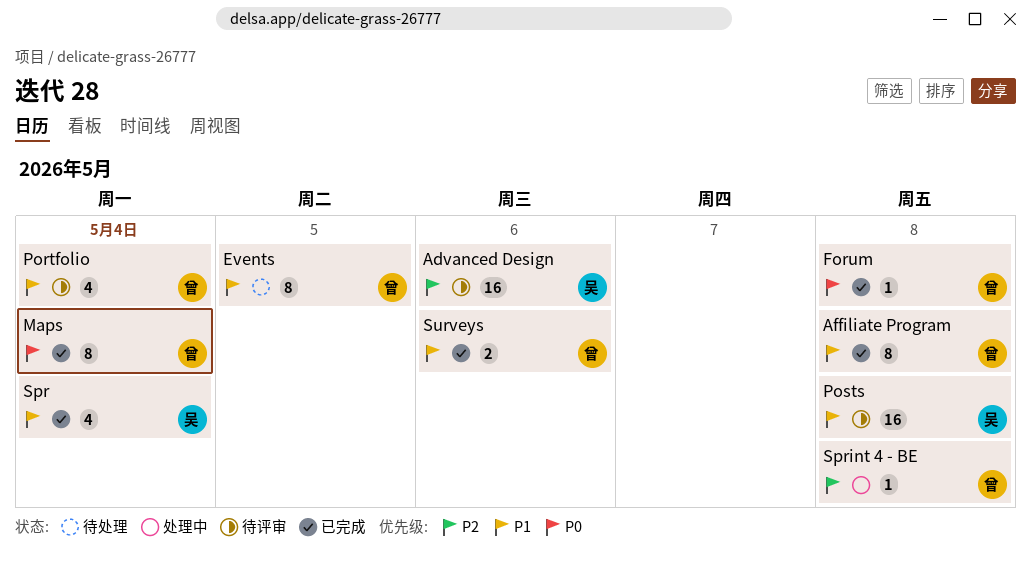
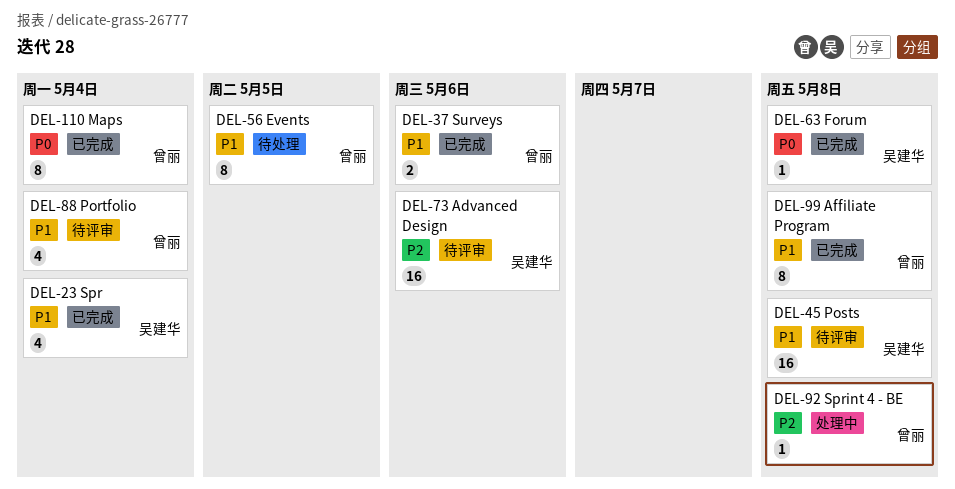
Forum, owner: 曾丽 -> 吴建华

